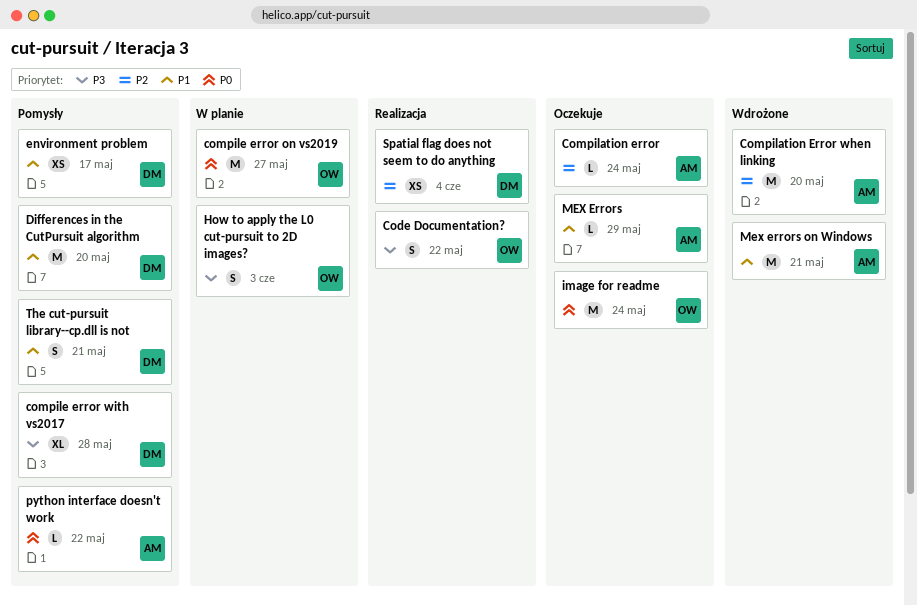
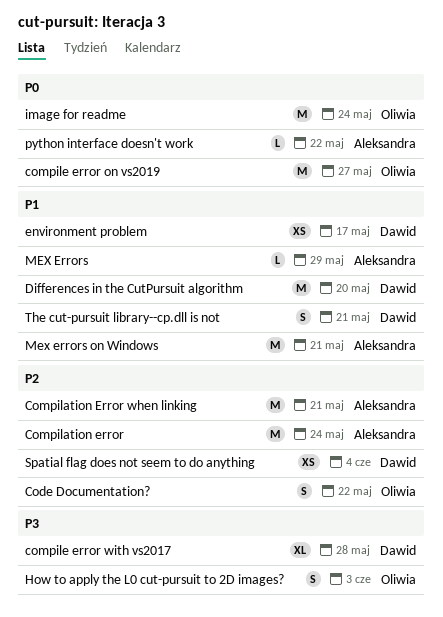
Code Documentation?, priority: P3 -> P2
Compilation error, estimate: L -> M
Compilation Error when linking, due: May 20 -> May 21

